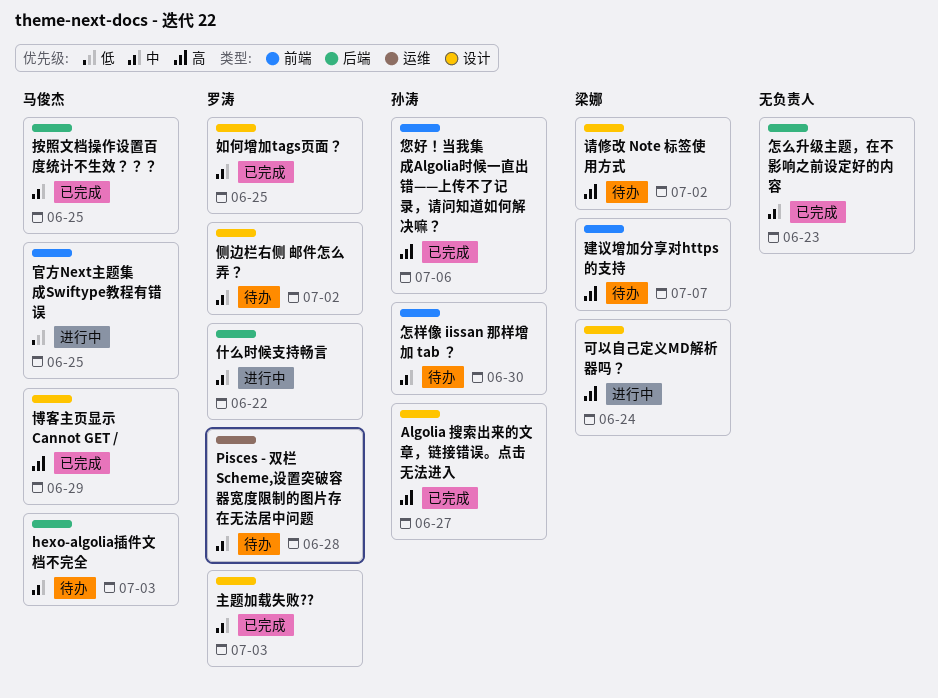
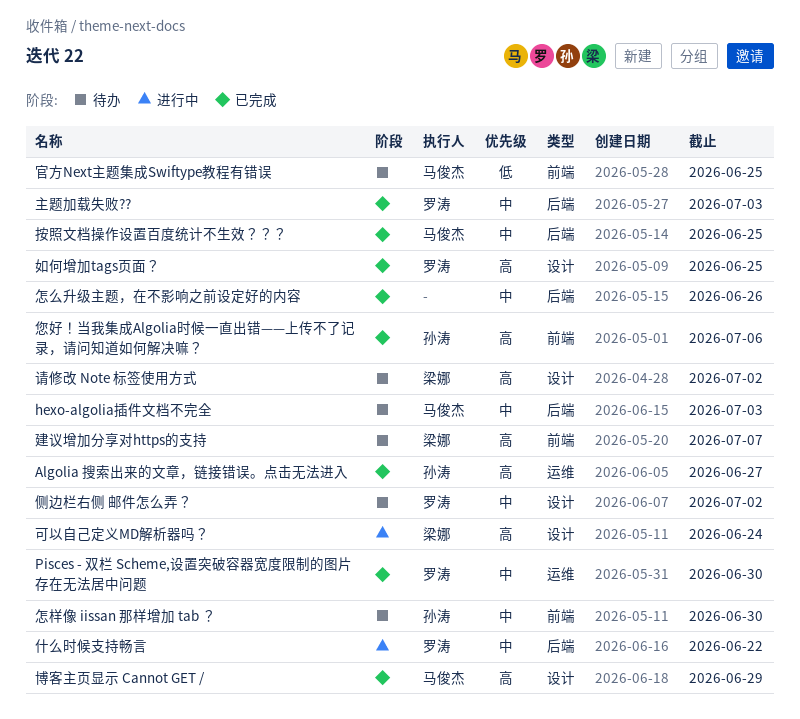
Algolia 搜索出来的文章，链接错误。点击无法进入, label: 设计 -> 运维
Pisces - 双栏 Scheme,设置突破容器宽度限制的图片存在无法居中问题, status: 待办 -> 已完成
Pisces - 双栏 Scheme,设置突破容器宽度限制的图片存在无法居中问题, due: Jun 28 -> Jun 30
主题加载失败??, label: 设计 -> 后端
如何增加tags页面？, priority: 中 -> 高
官方Next主题集成Swiftype教程有错误, status: 进行中 -> 待办
怎么升级主题，在不影响之前设定好的内容, due: Jun 23 -> Jun 26

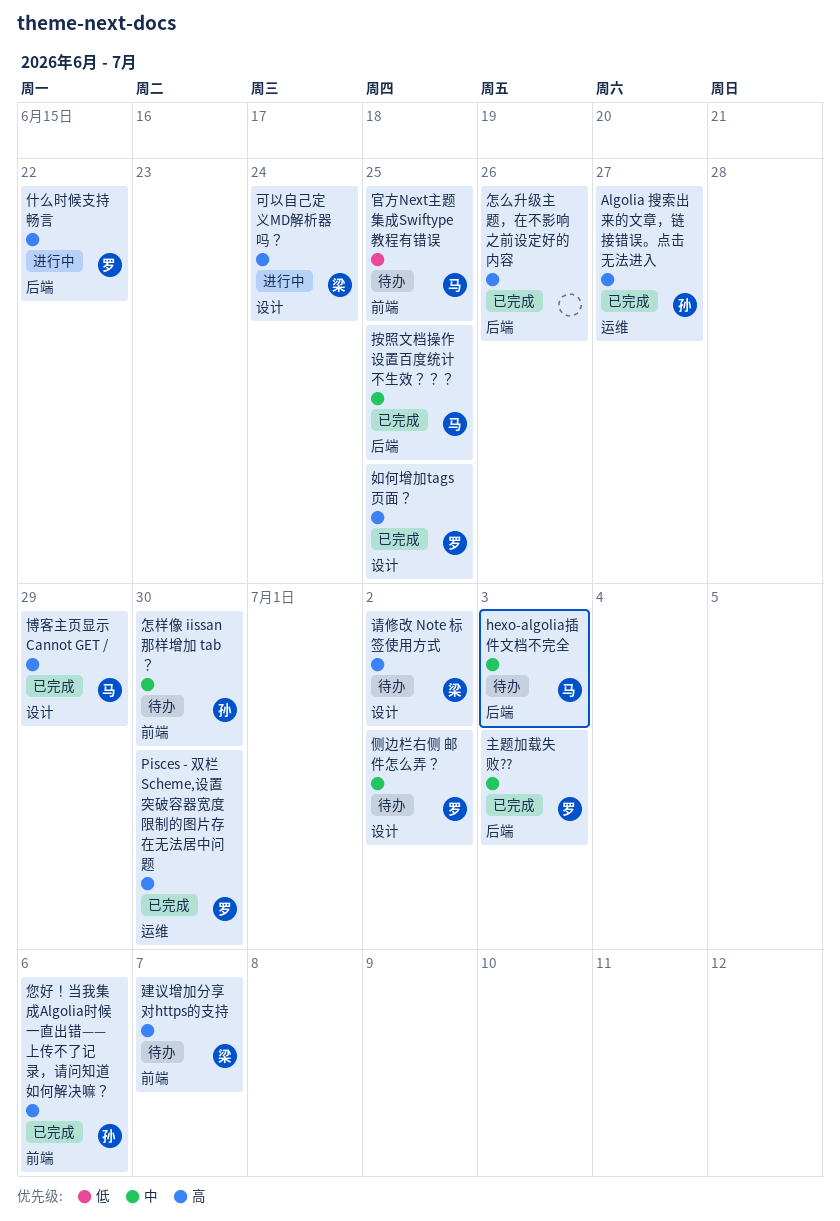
Pisces - 双栏 Scheme,设置突破容器宽度限制的图片存在无法居中问题, priority: 中 -> 高
什么时候支持畅言, priority: 中 -> 高
怎么升级主题，在不影响之前设定好的内容, priority: 中 -> 高

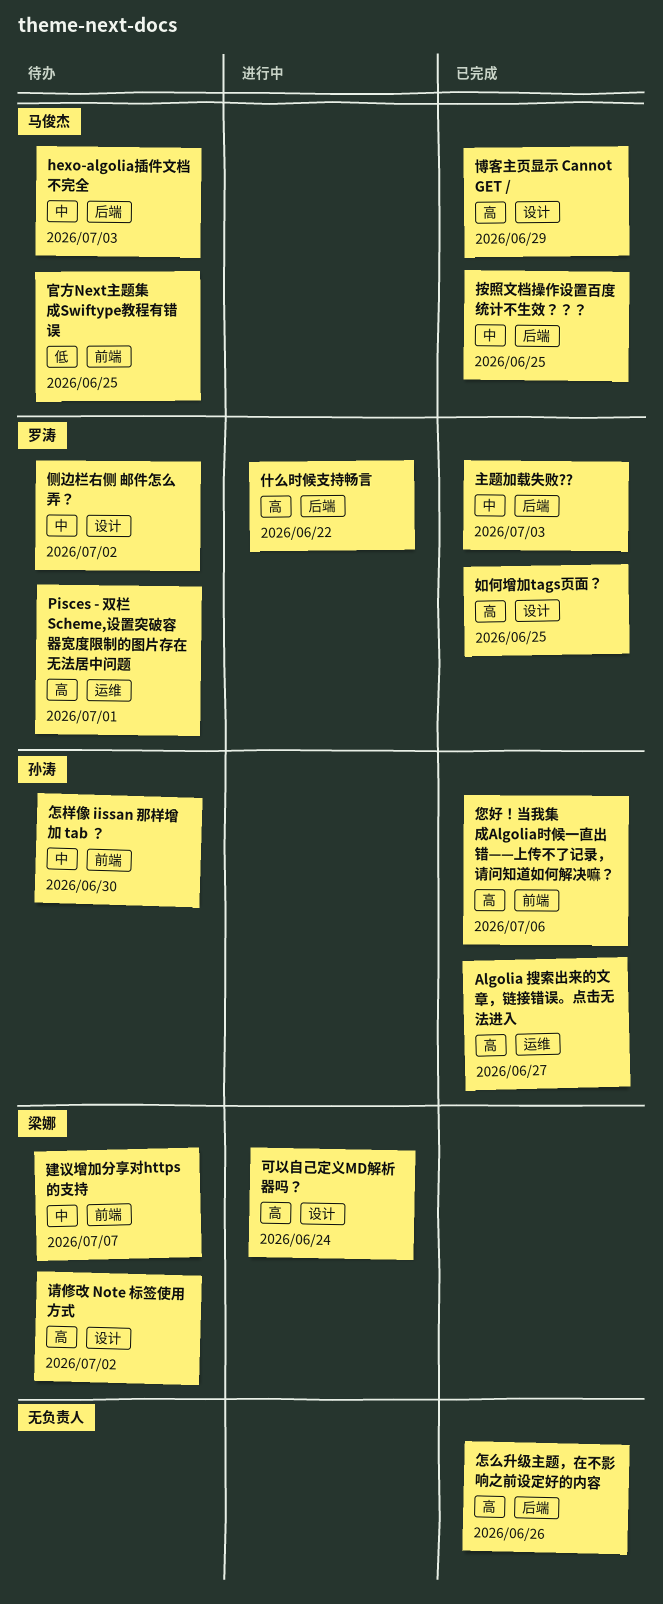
Pisces - 双栏 Scheme,设置突破容器宽度限制的图片存在无法居中问题, status: 已完成 -> 待办
Pisces - 双栏 Scheme,设置突破容器宽度限制的图片存在无法居中问题, due: Jun 30 -> Jul 1
建议增加分享对https的支持, priority: 高 -> 中

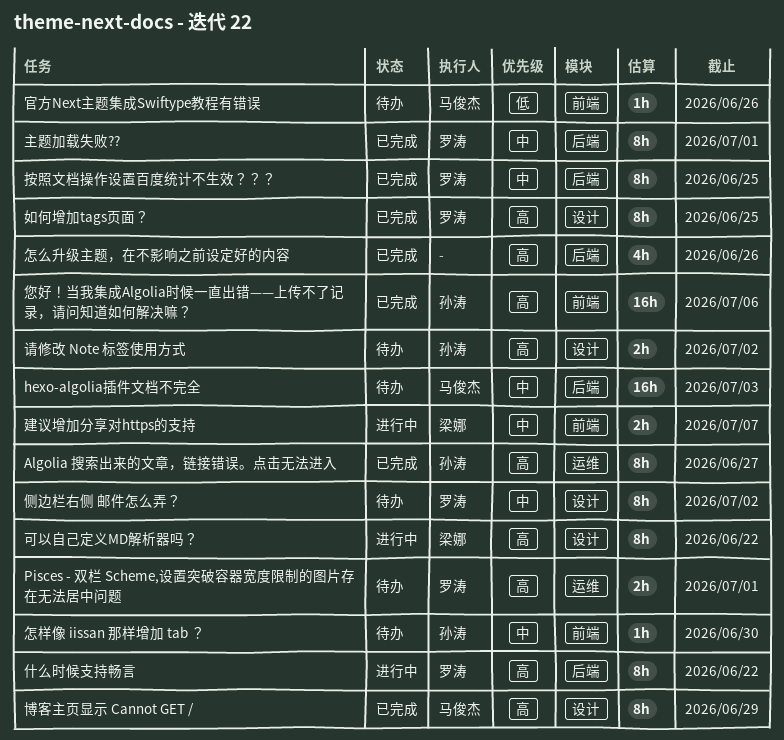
主题加载失败??, due: Jul 3 -> Jul 1
可以自己定义MD解析器吗？, due: Jun 24 -> Jun 22
官方Next主题集成Swiftype教程有错误, due: Jun 25 -> Jun 26
建议增加分享对https的支持, status: 待办 -> 进行中
按照文档操作设置百度统计不生效？？？, owner: 马俊杰 -> 罗涛
请修改 Note 标签使用方式, owner: 梁娜 -> 孙涛

